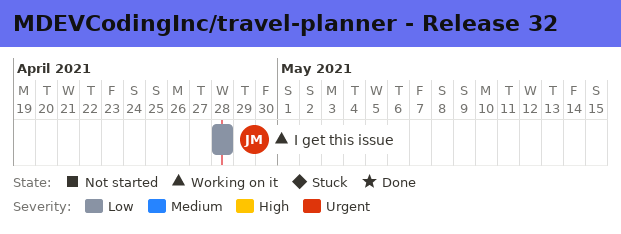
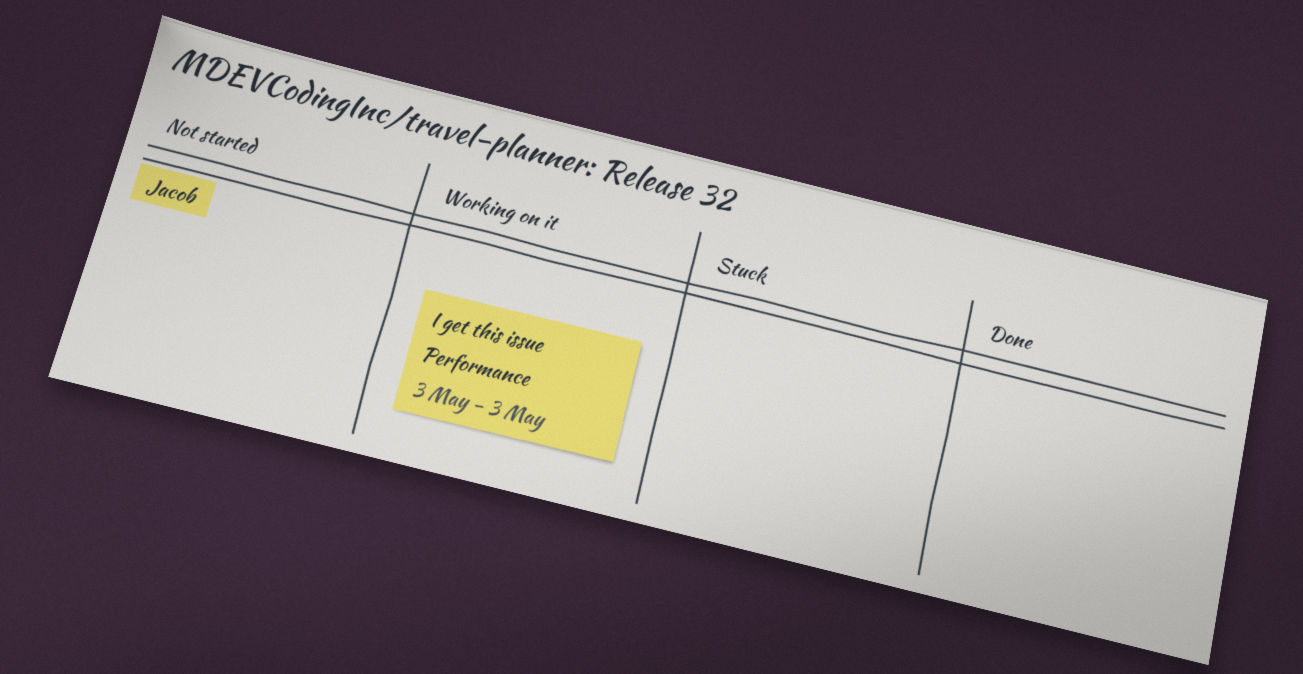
I get this issue, start: Apr 28 -> May 3
I get this issue, due: Apr 28 -> May 3

